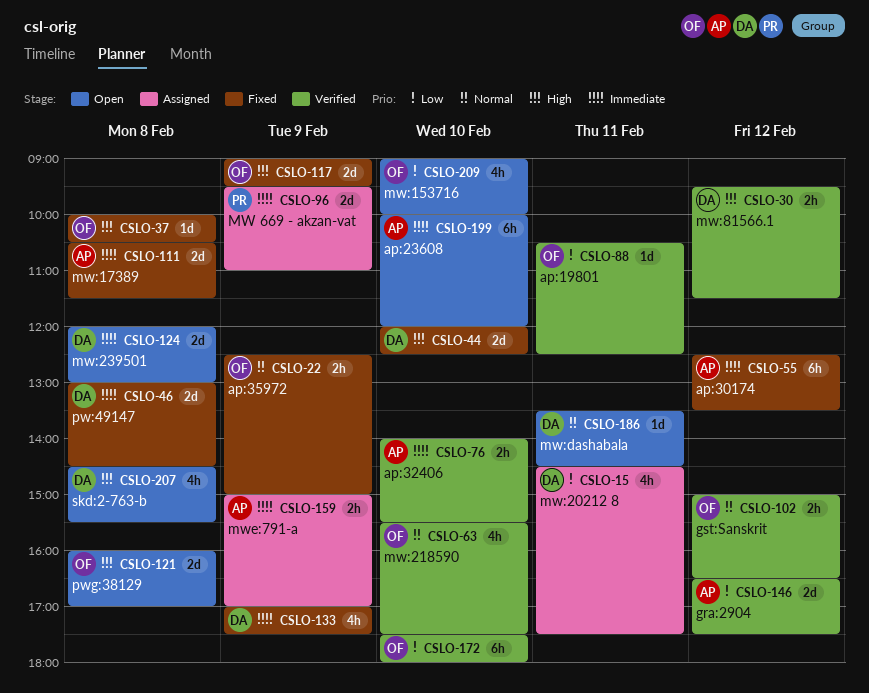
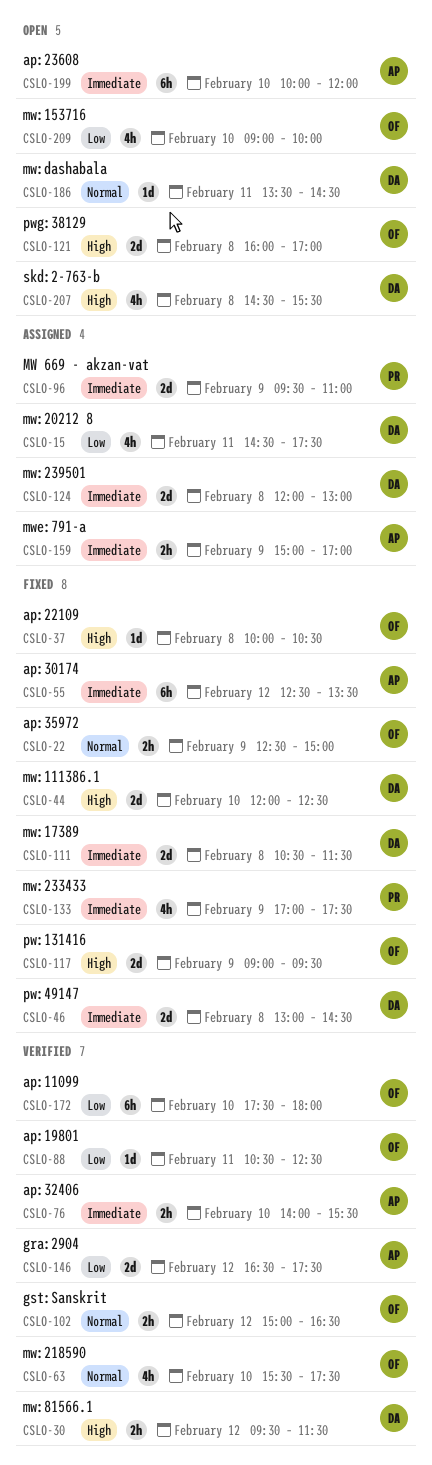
CSLO-111, owner: AP -> DA
CSLO-124, status: Open -> Assigned
CSLO-133, owner: DA -> PR

